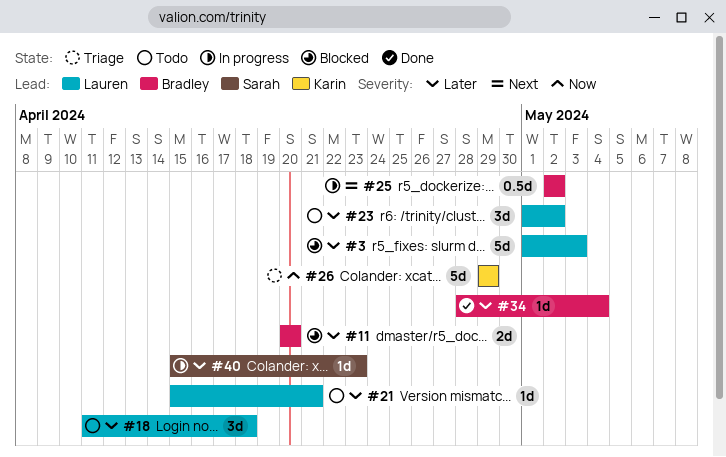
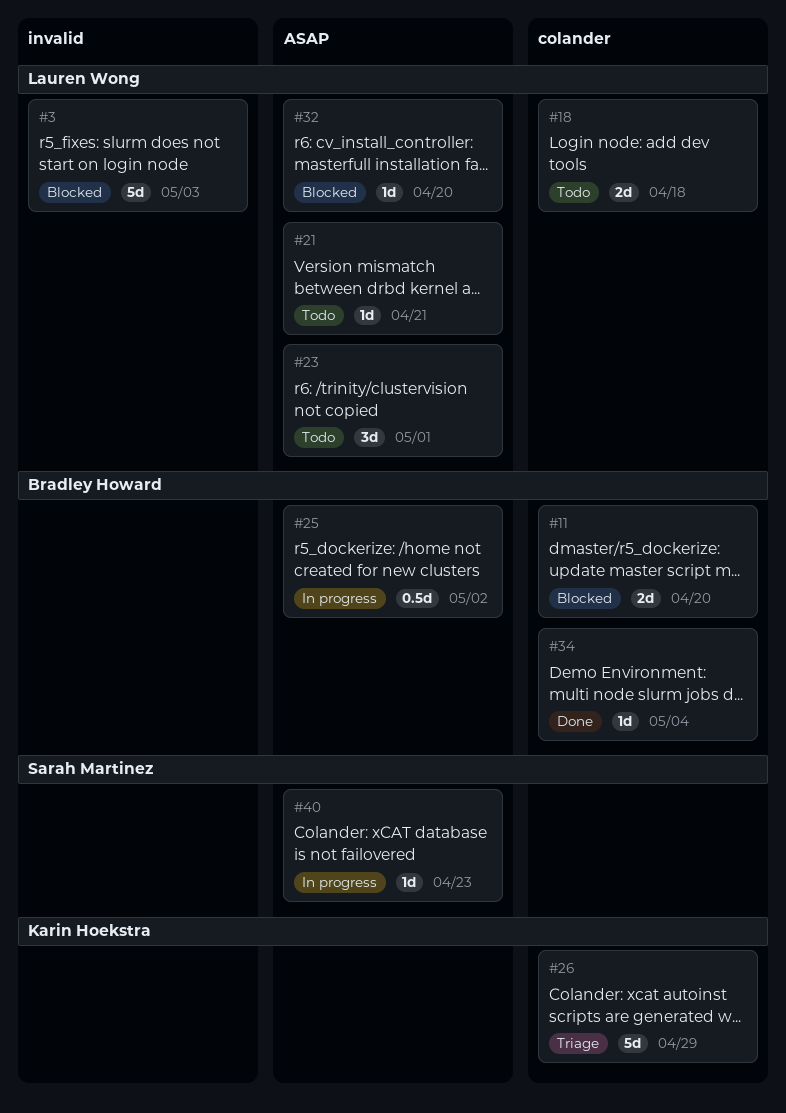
#18, estimate: 3d -> 2d
#23, due: May 2 -> May 1
#32: none -> present

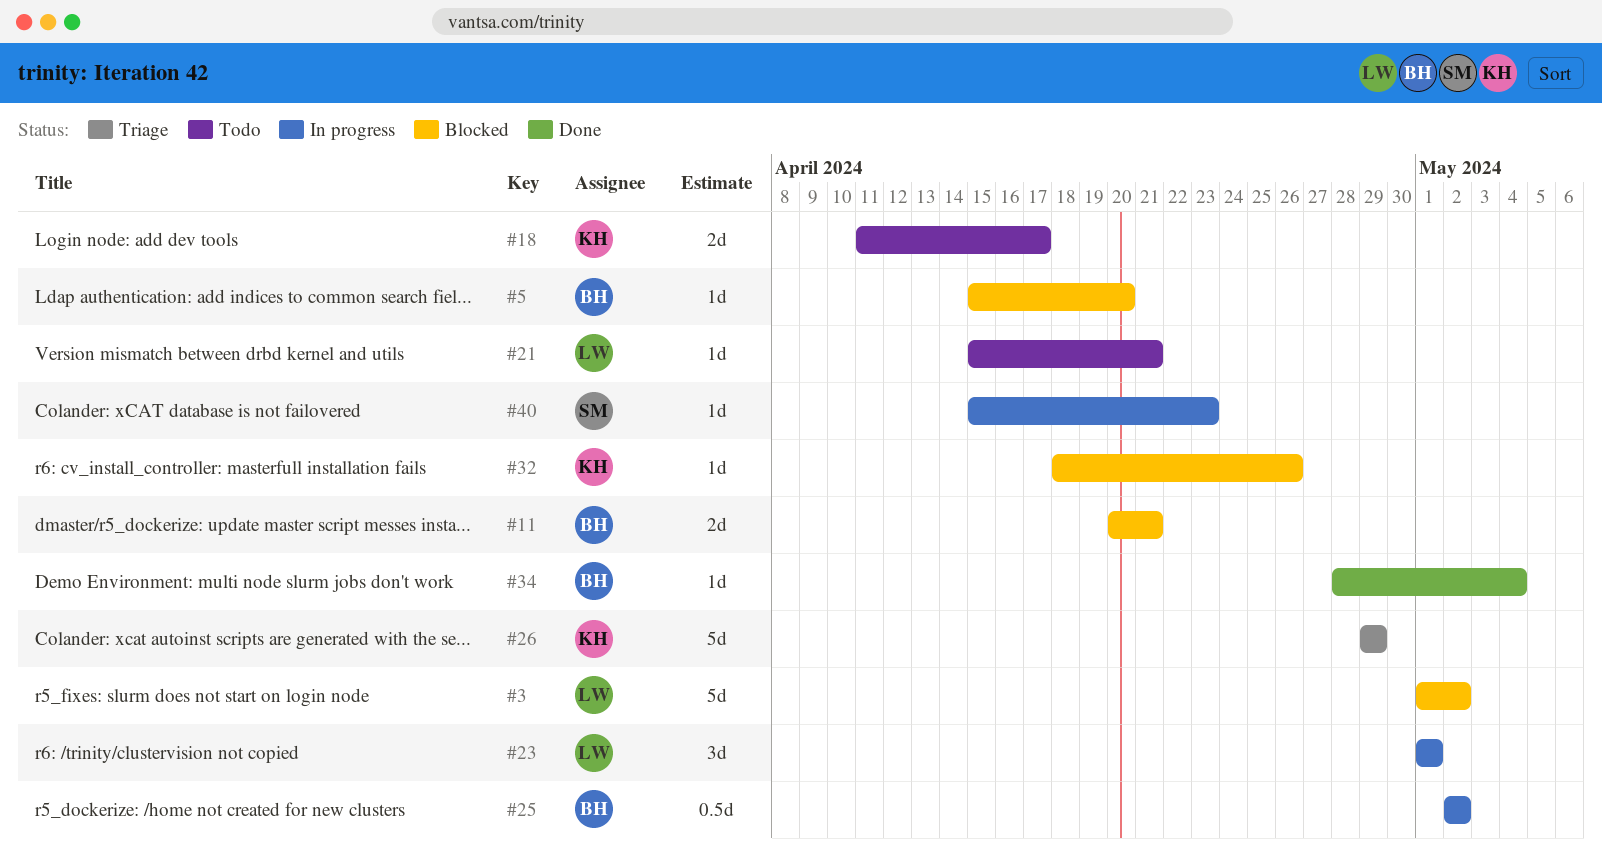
#3, due: May 3 -> May 2
#5: none -> present
#11, due: Apr 20 -> Apr 21
#18, owner: Lauren Wong -> Karin Hoekstra
#18, due: Apr 18 -> Apr 17
#23, status: Todo -> In progress
#32, owner: Lauren Wong -> Karin Hoekstra
#32, due: Apr 20 -> Apr 26

